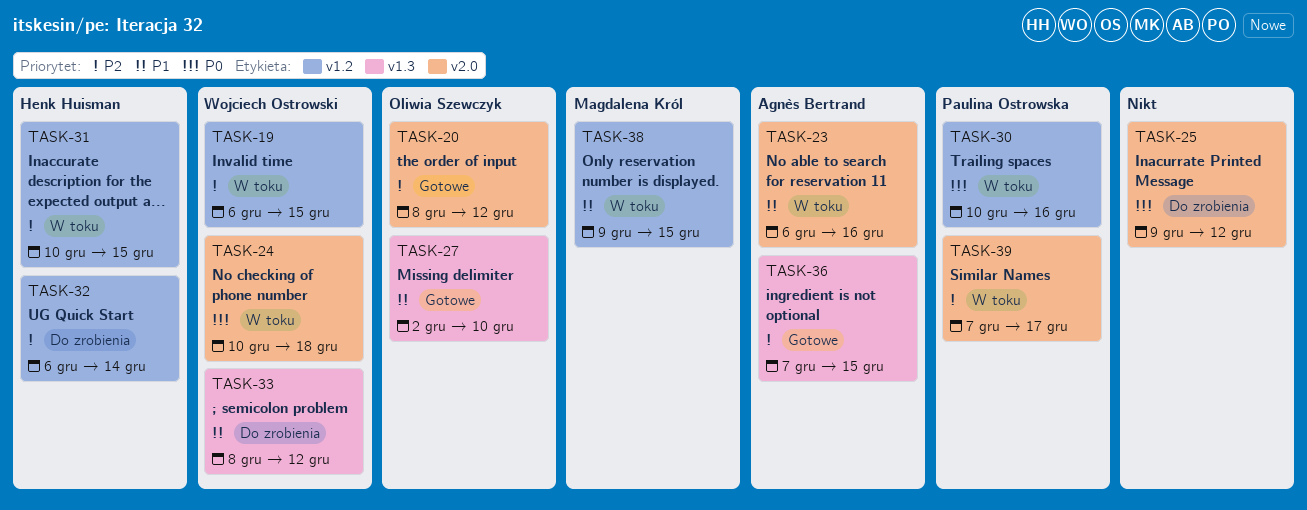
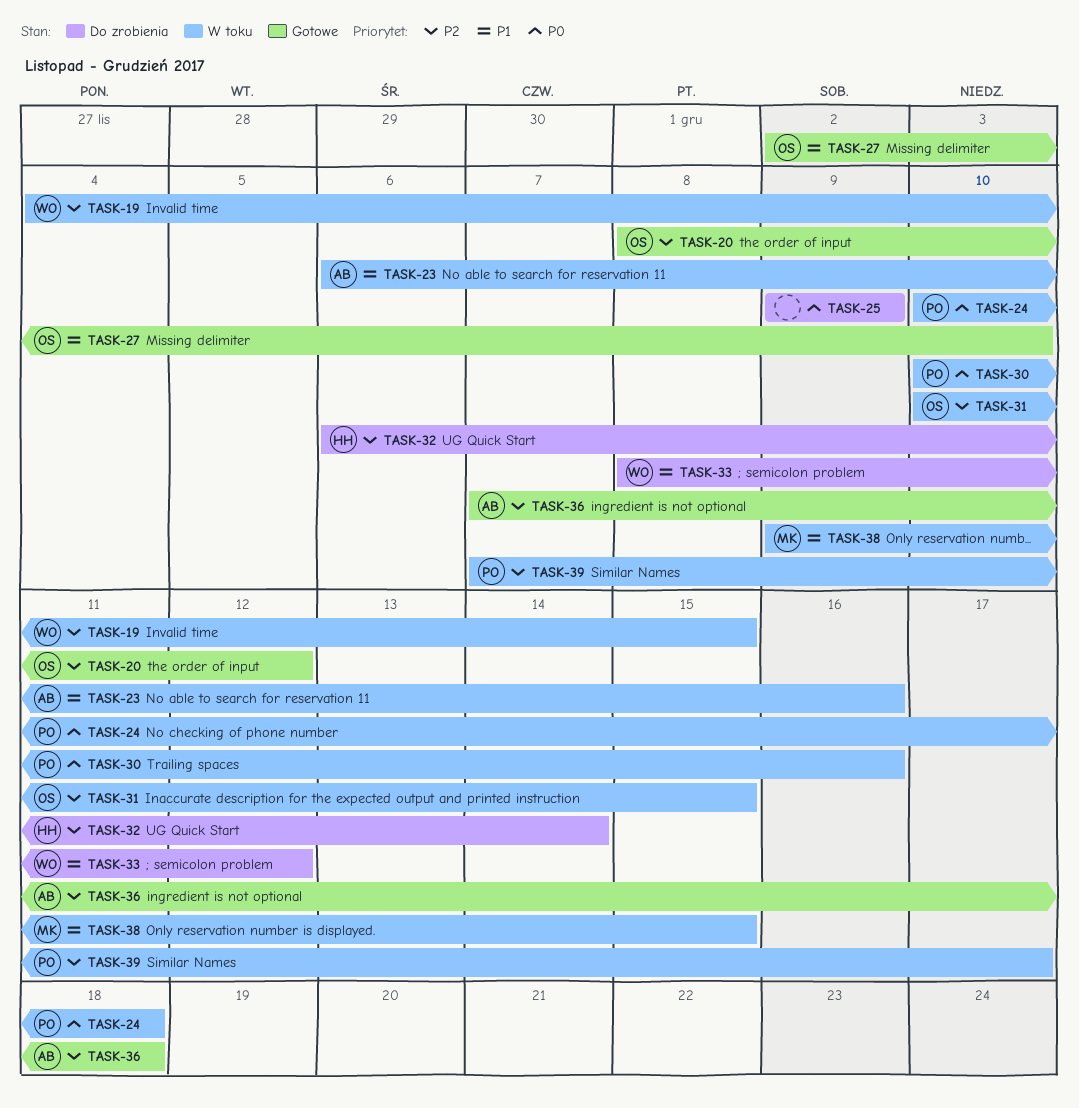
TASK-19, start: Dec 6 -> Dec 4
TASK-24, owner: Wojciech Ostrowski -> Paulina Ostrowska
TASK-25, due: Dec 12 -> Dec 9
TASK-31, owner: Henk Huisman -> Oliwia Szewczyk
TASK-36, due: Dec 15 -> Dec 18

